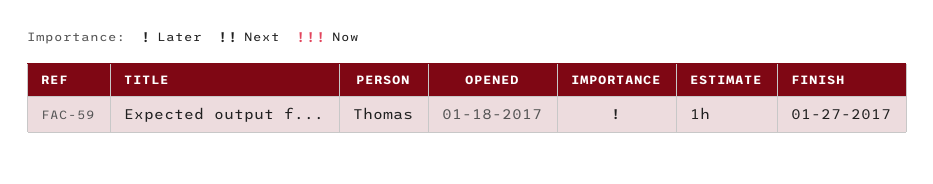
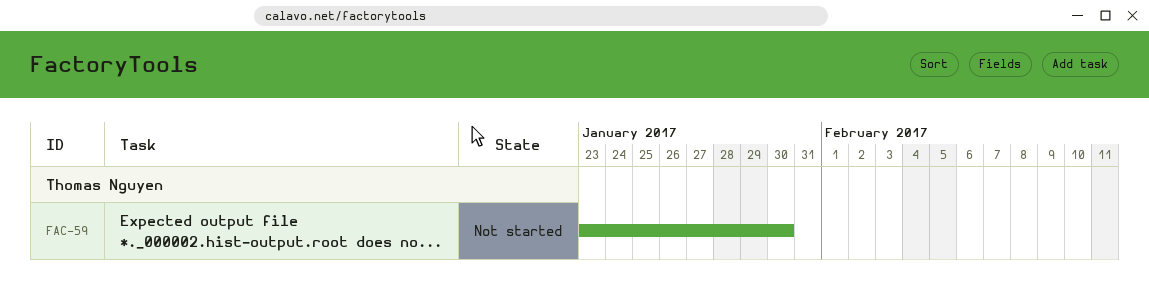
FAC-59, due: Jan 27 -> Jan 30

